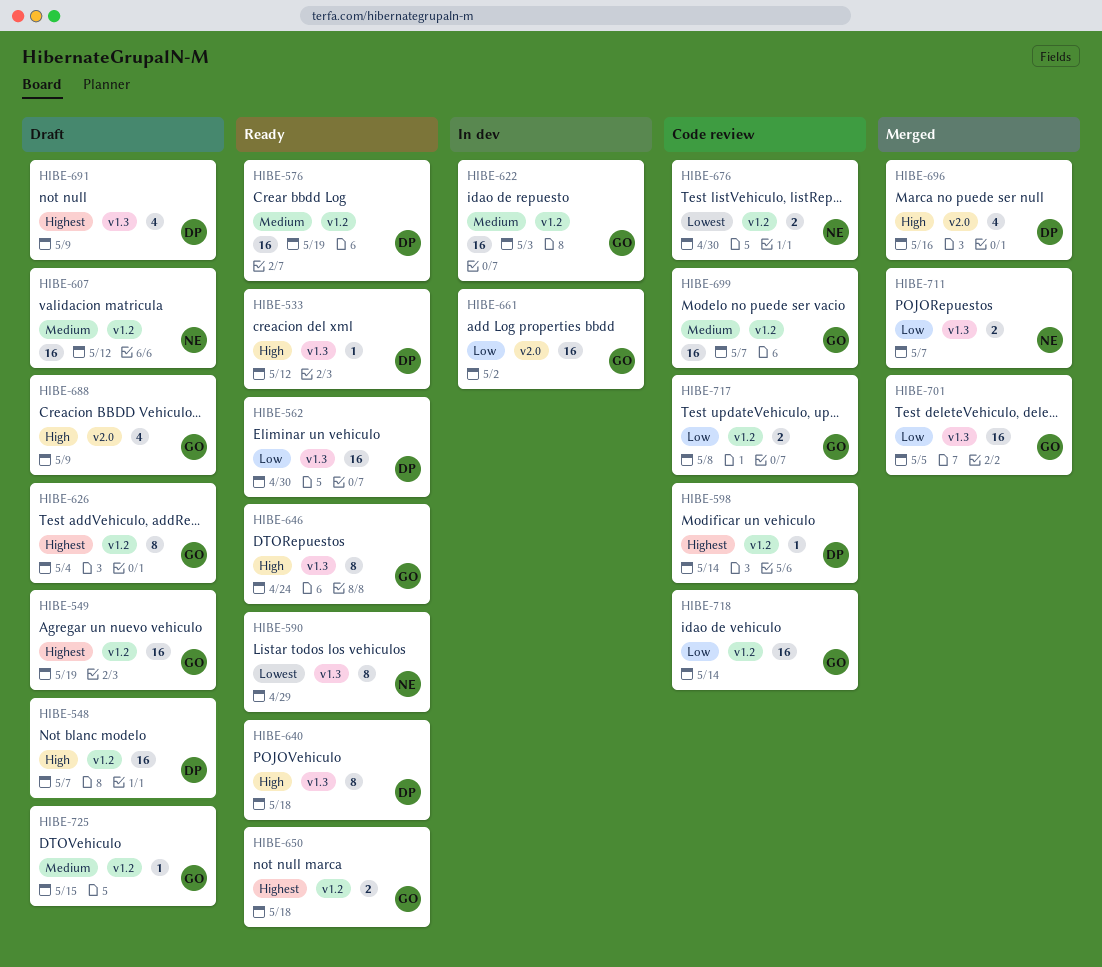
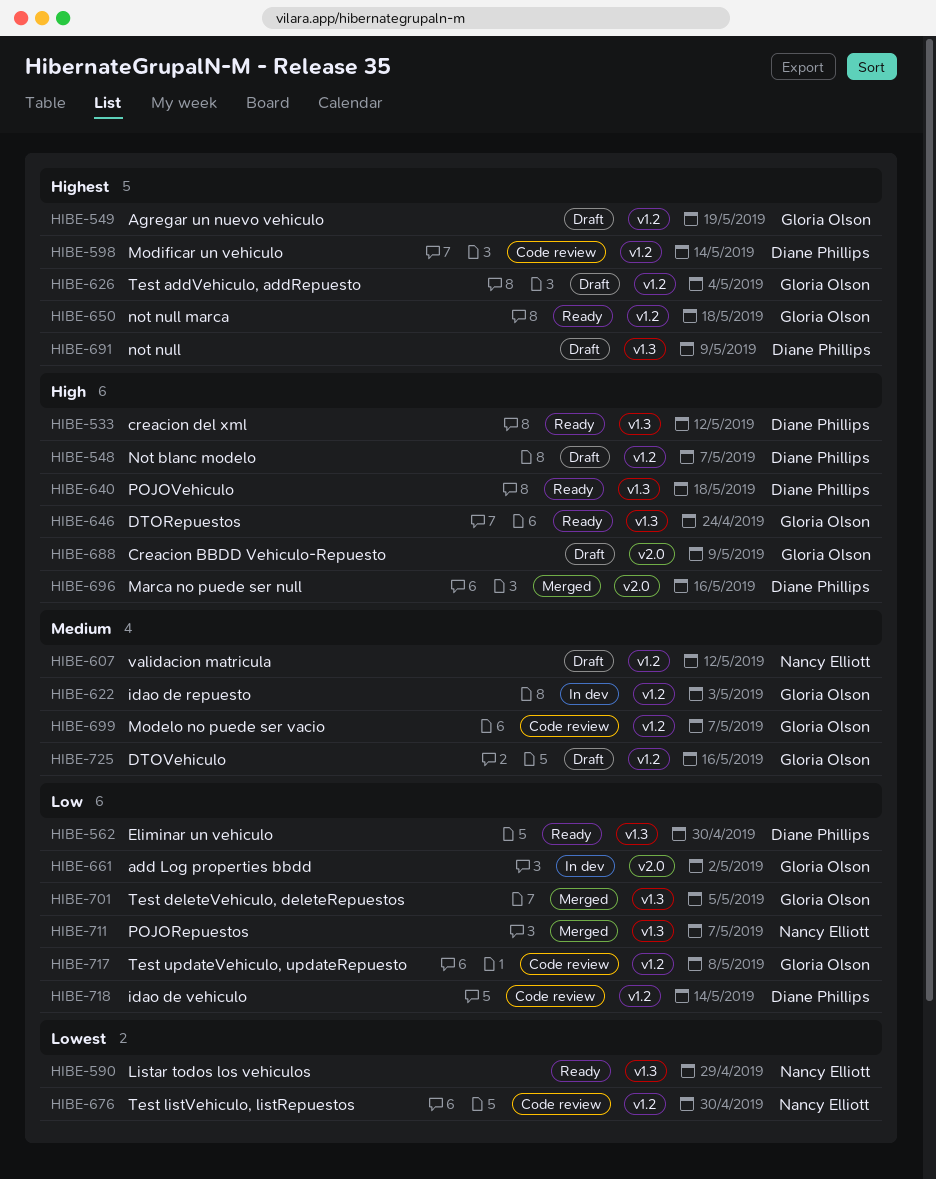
HIBE-576: present -> none
HIBE-718, owner: Gloria Olson -> Diane Phillips
HIBE-725, due: May 15 -> May 16

